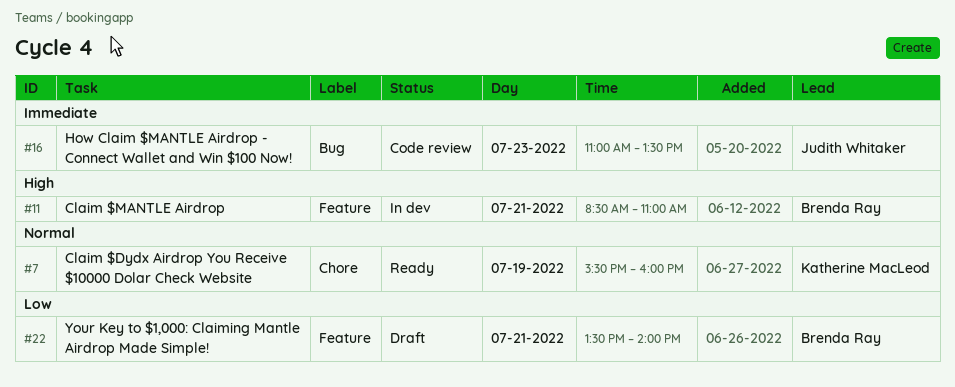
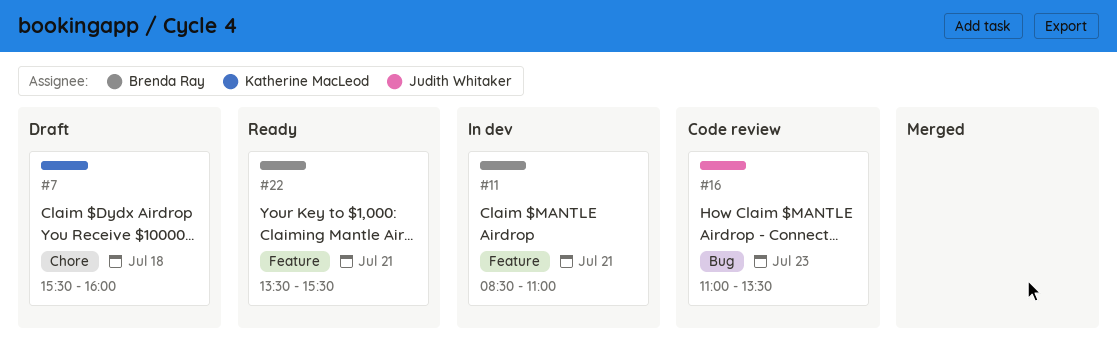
#7, status: Ready -> Draft
#7, day: Jul 19 -> Jul 18
#22, status: Draft -> Ready
#22, ends: 14:00 -> 15:30

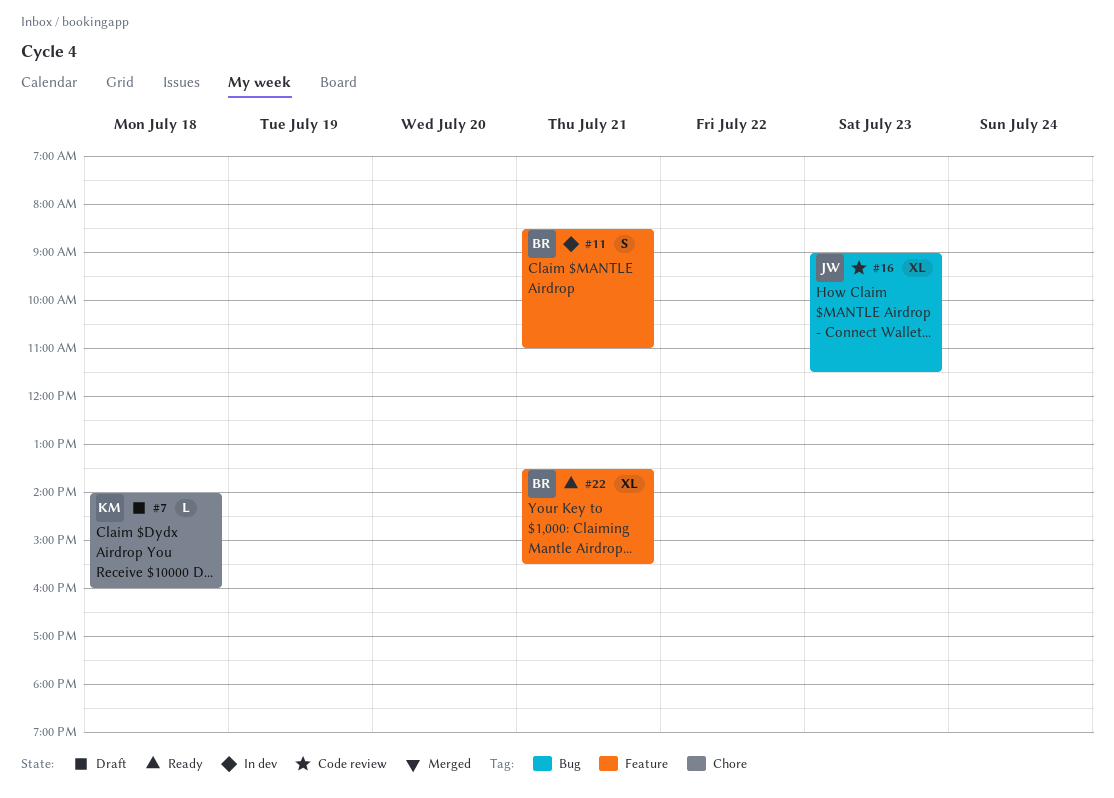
#7, begins: 15:30 -> 14:00
#16, begins: 11:00 -> 09:00
#16, ends: 13:30 -> 11:30

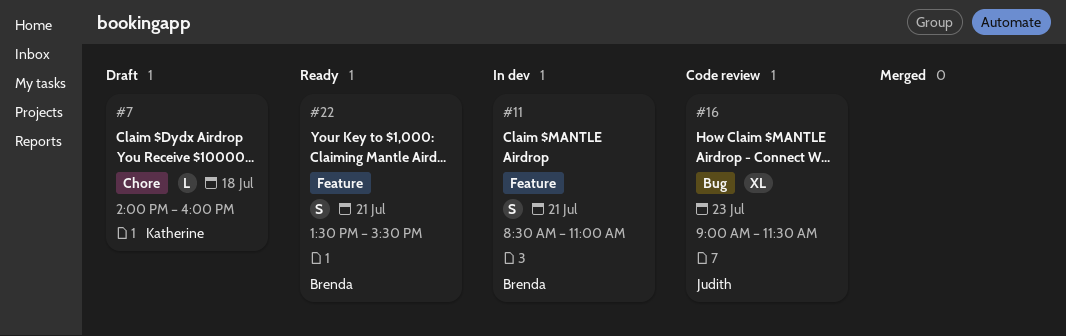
#22, estimate: XL -> S

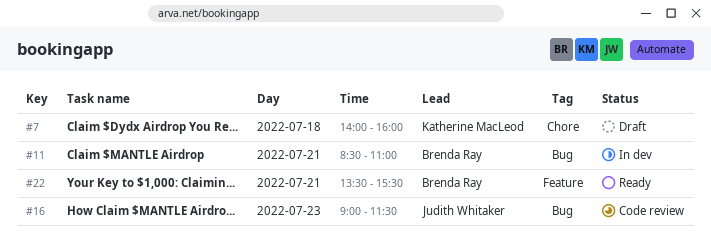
#11, label: Feature -> Bug

